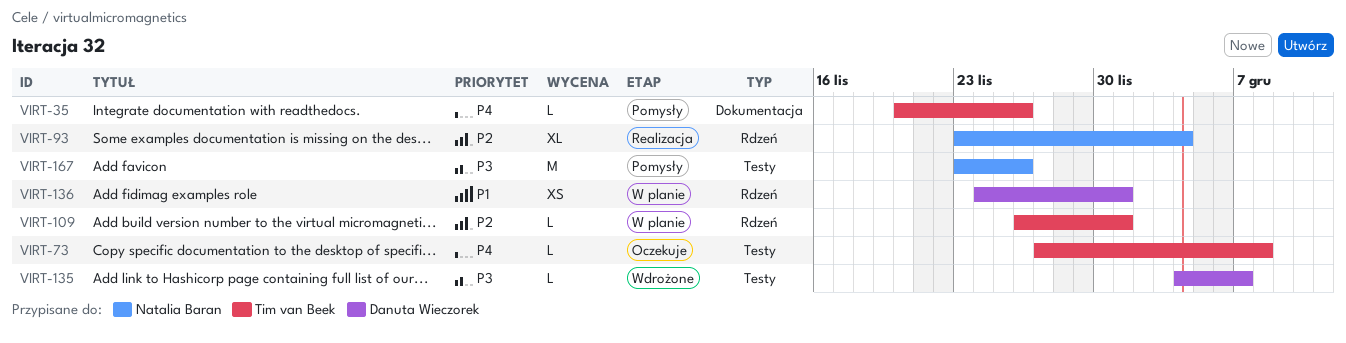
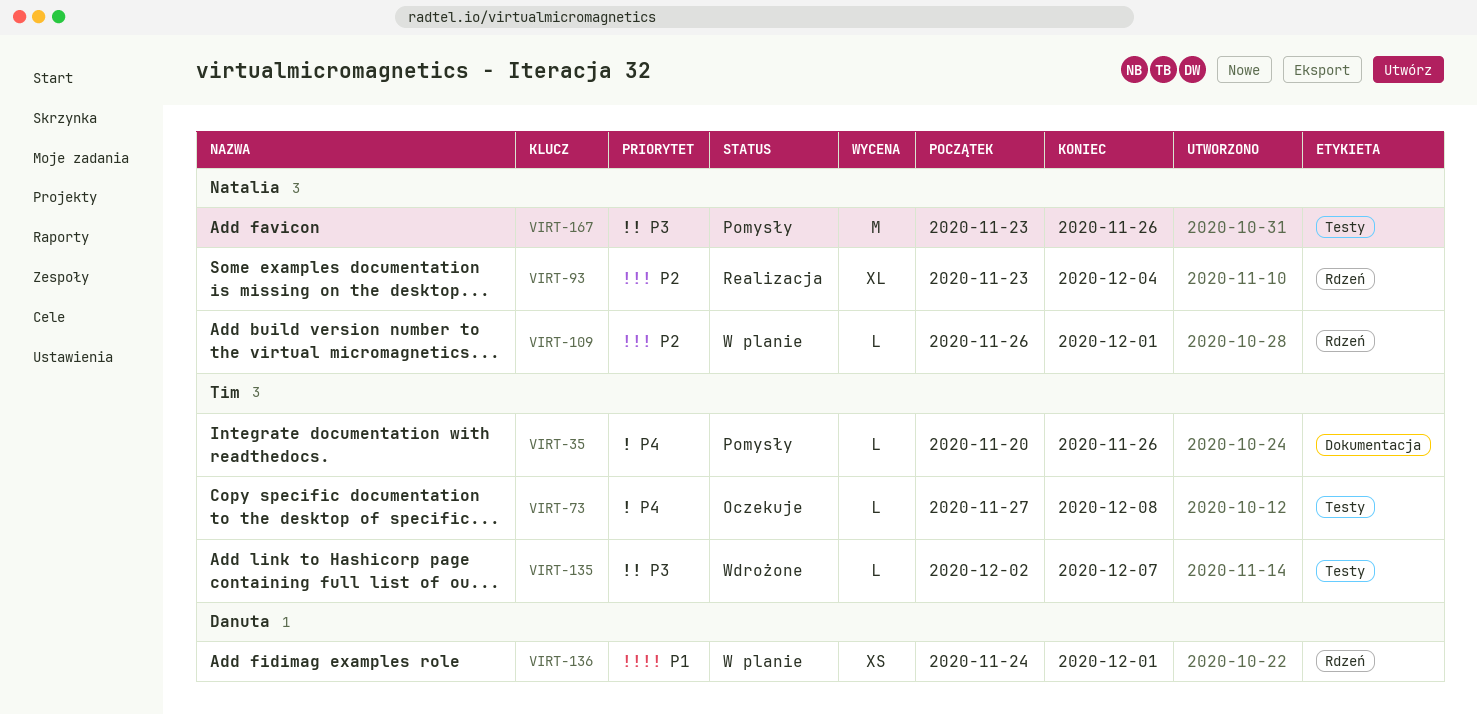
VIRT-109, owner: Tim van Beek -> Natalia Baran
VIRT-135, owner: Danuta Wieczorek -> Tim van Beek
VIRT-135, start: Dec 4 -> Dec 2

